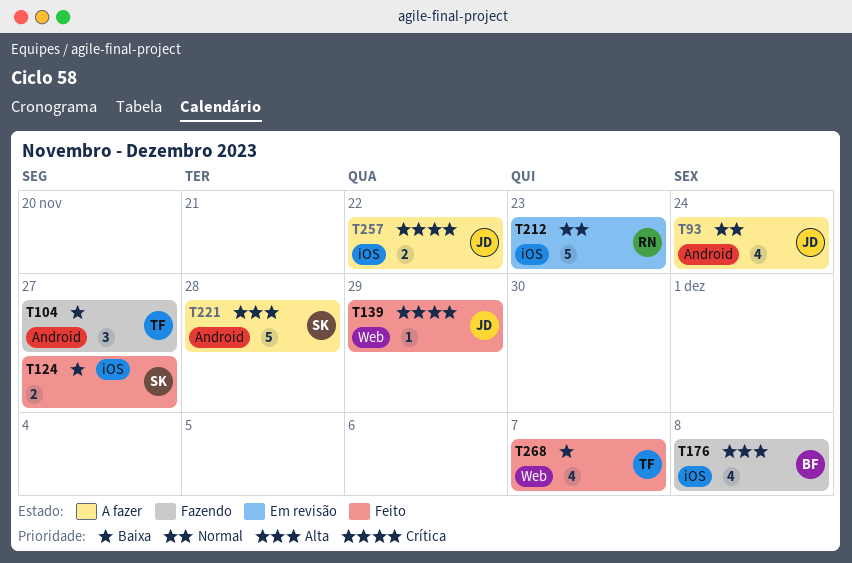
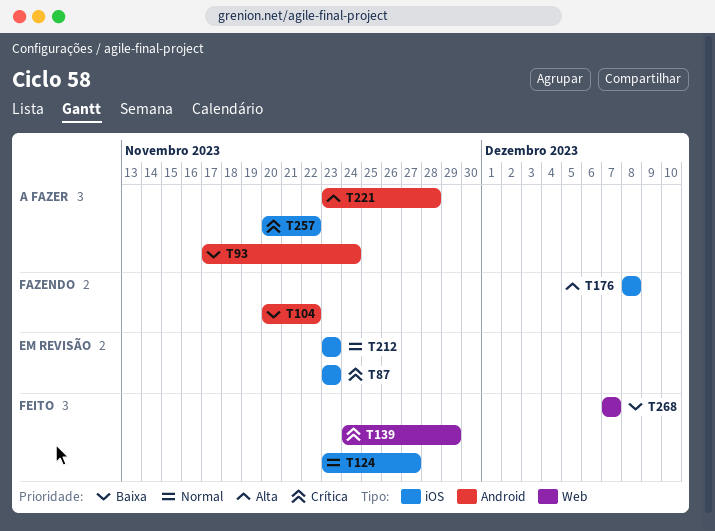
T87: none -> present
T93, priority: Normal -> Baixa
T104, due: Nov 27 -> Nov 22
T124, priority: Baixa -> Normal

